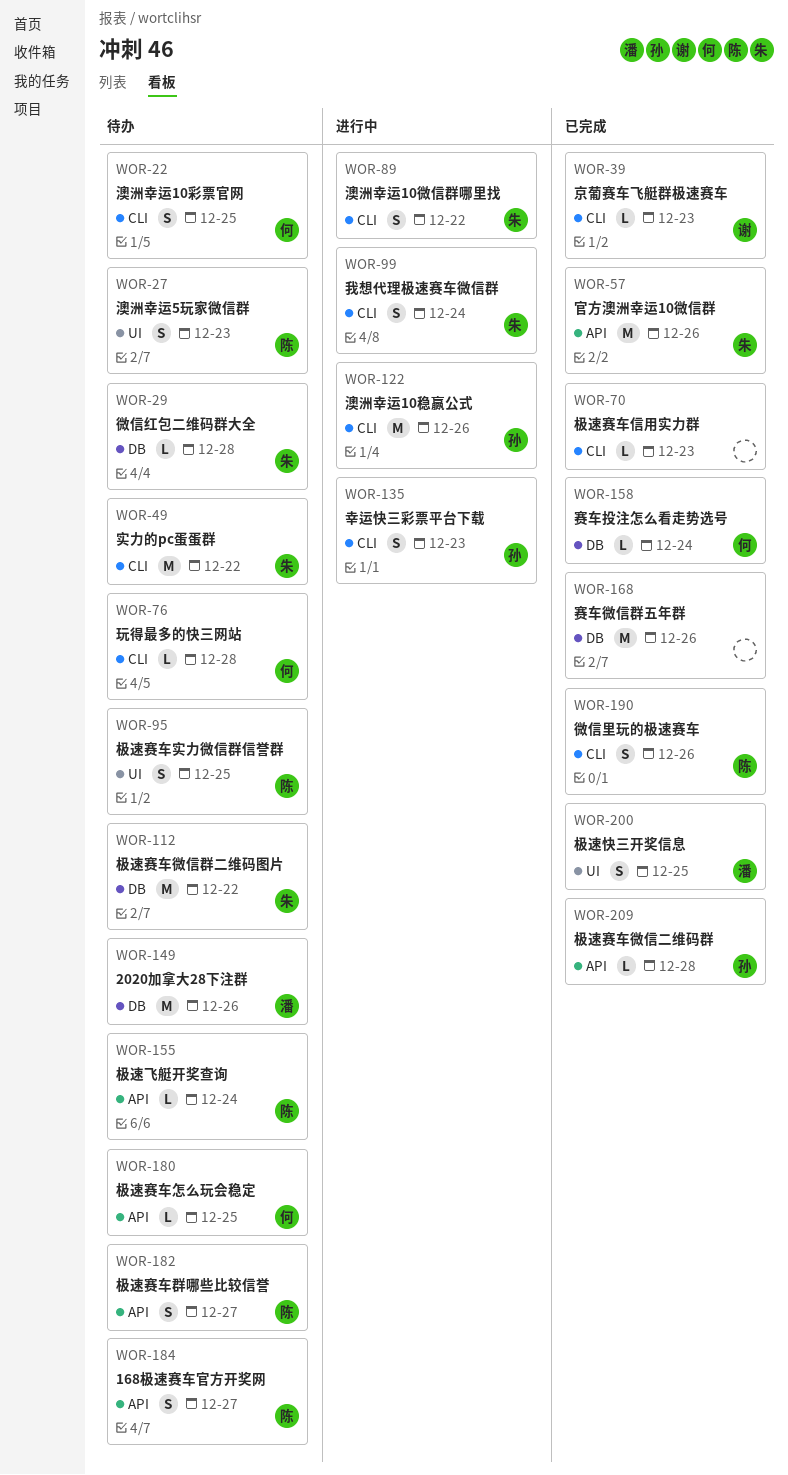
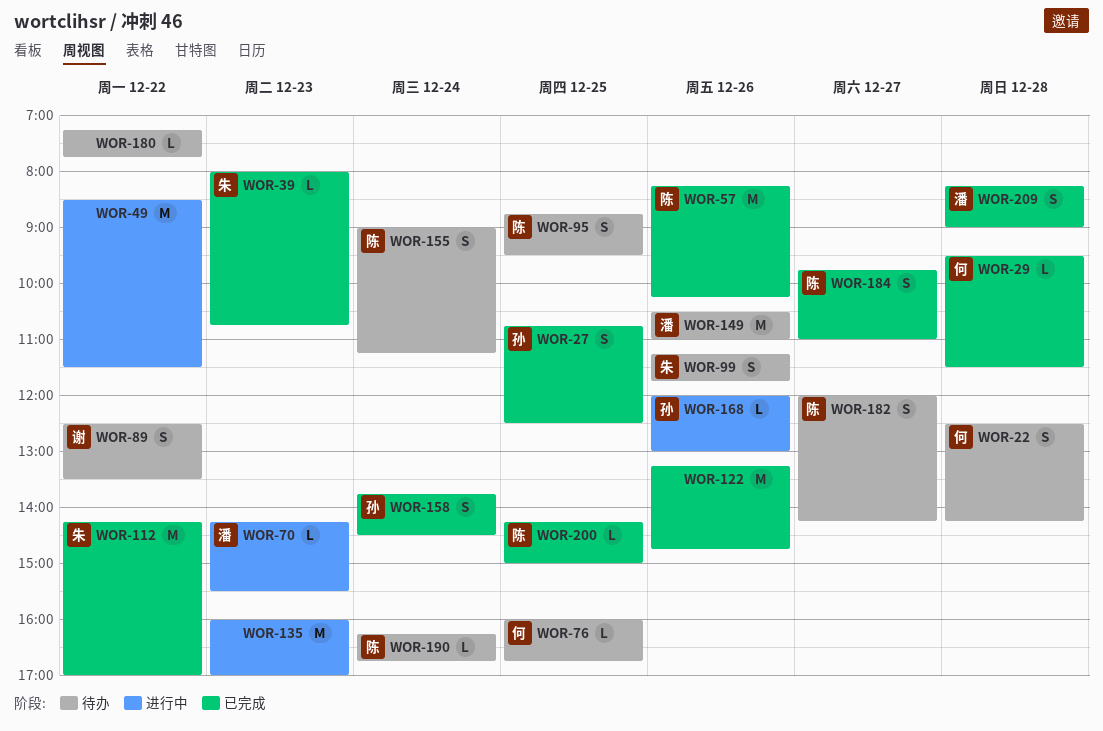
WOR-22, day: Dec 25 -> Dec 28
WOR-27, status: 待办 -> 已完成
WOR-27, owner: 陈 -> 孙
WOR-27, day: Dec 23 -> Dec 25
WOR-29, status: 待办 -> 已完成
WOR-29, owner: 朱 -> 何
WOR-39, owner: 谢 -> 朱
WOR-49, status: 待办 -> 进行中
WOR-49, owner: 朱 -> none
WOR-57, owner: 朱 -> 陈
WOR-70, status: 已完成 -> 进行中
WOR-70, owner: none -> 潘
WOR-76, day: Dec 28 -> Dec 25
WOR-89, status: 进行中 -> 待办
WOR-89, owner: 朱 -> 谢
WOR-99, status: 进行中 -> 待办
WOR-99, day: Dec 24 -> Dec 26
WOR-112, status: 待办 -> 已完成
WOR-122, status: 进行中 -> 已完成
WOR-122, owner: 孙 -> none
WOR-135, owner: 孙 -> none
WOR-135, estimate: S -> M
WOR-155, estimate: L -> S
WOR-158, owner: 何 -> 孙
WOR-158, estimate: L -> S
WOR-168, status: 已完成 -> 进行中
WOR-168, owner: none -> 孙
WOR-168, estimate: M -> L
WOR-180, owner: 何 -> none
WOR-180, day: Dec 25 -> Dec 22
WOR-184, status: 待办 -> 已完成
WOR-190, status: 已完成 -> 待办
WOR-190, estimate: S -> L
WOR-190, day: Dec 26 -> Dec 24
WOR-200, owner: 潘 -> 陈
WOR-200, estimate: S -> L
WOR-209, owner: 孙 -> 潘
WOR-209, estimate: L -> S

